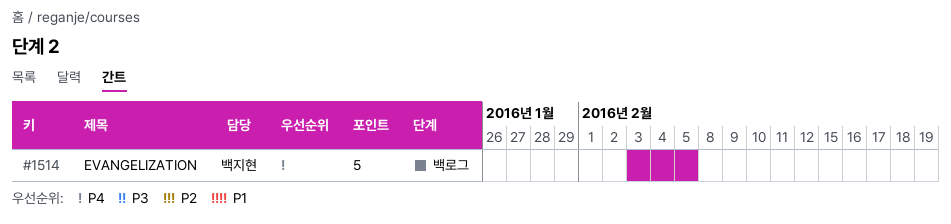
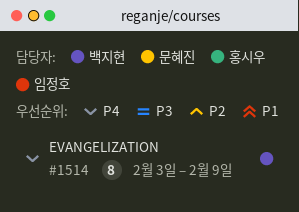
#1514, estimate: 5 -> 8
#1514, due: Feb 5 -> Feb 9

